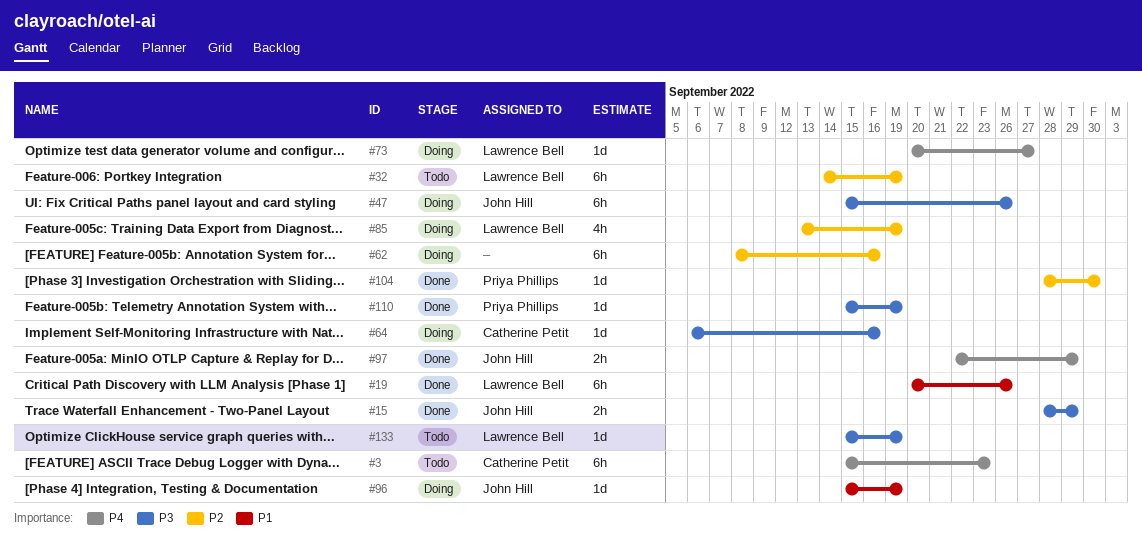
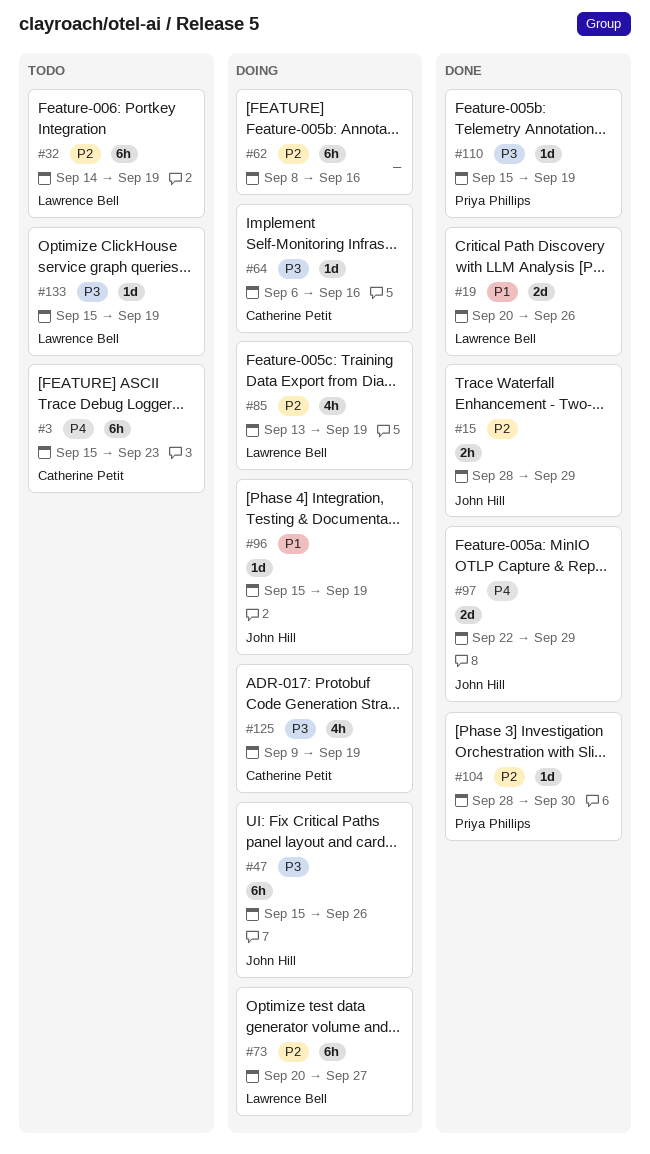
#15, priority: P3 -> P2
#19, estimate: 6h -> 2d
#73, priority: P4 -> P2
#73, estimate: 1d -> 6h
#97, estimate: 2h -> 2d
#125: none -> present

